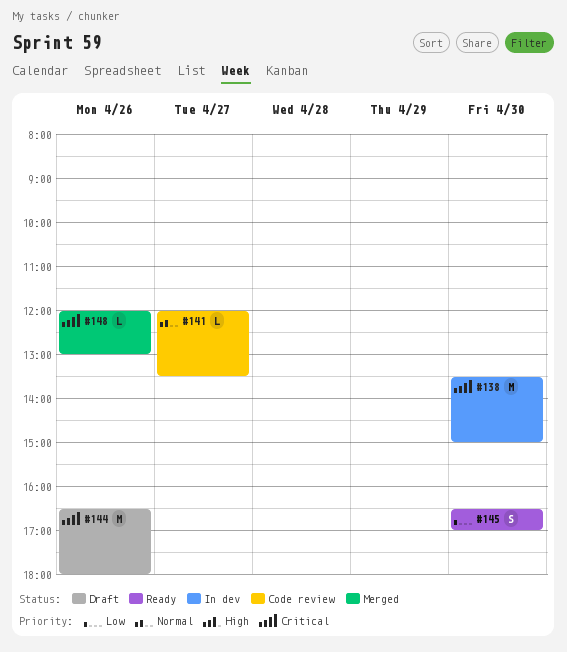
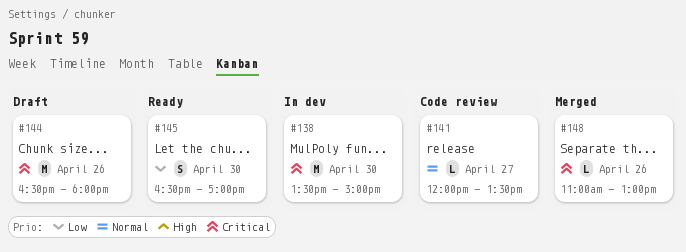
#148, begins: 12:00 -> 11:00

